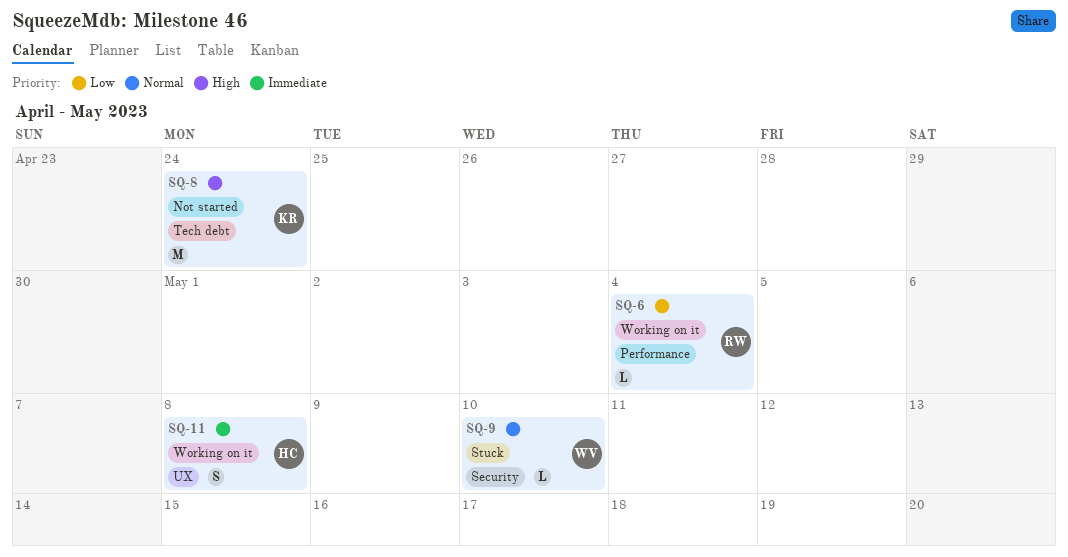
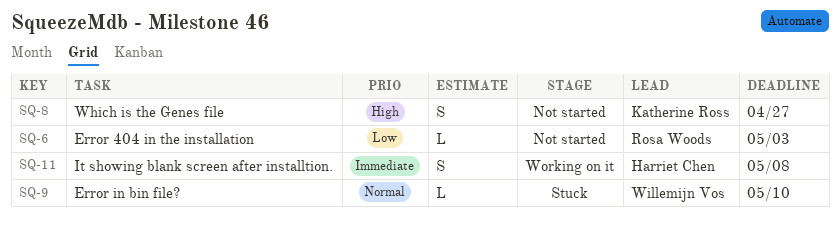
SQ-6, status: Working on it -> Not started
SQ-6, due: May 4 -> May 3
SQ-8, estimate: M -> S
SQ-8, due: Apr 24 -> Apr 27

